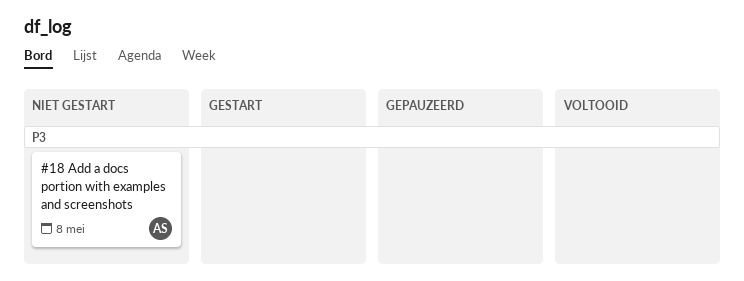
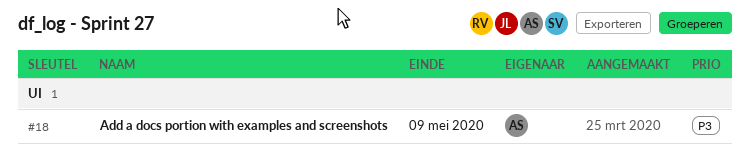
#18, due: May 8 -> May 9

